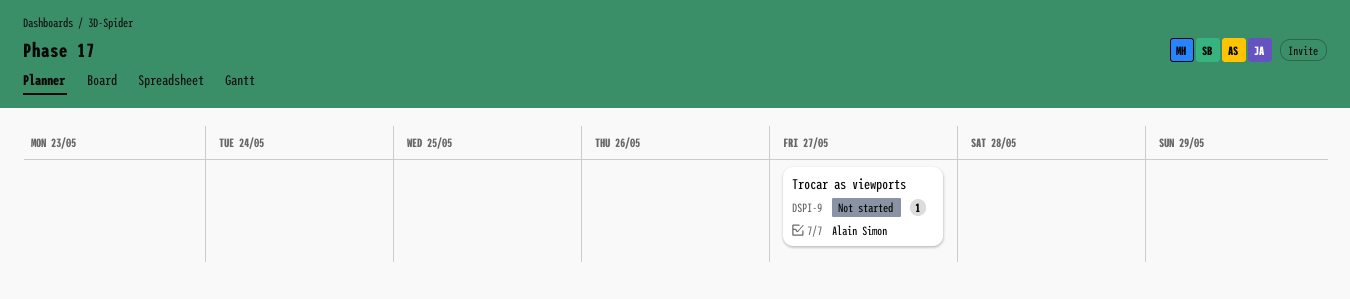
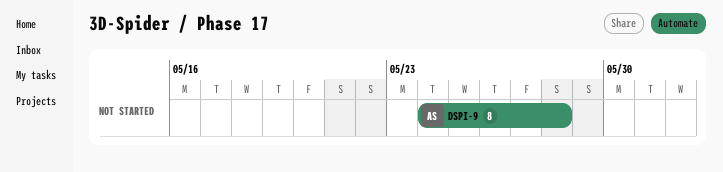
DSPI-9, estimate: 1 -> 8
DSPI-9, due: May 27 -> May 28

